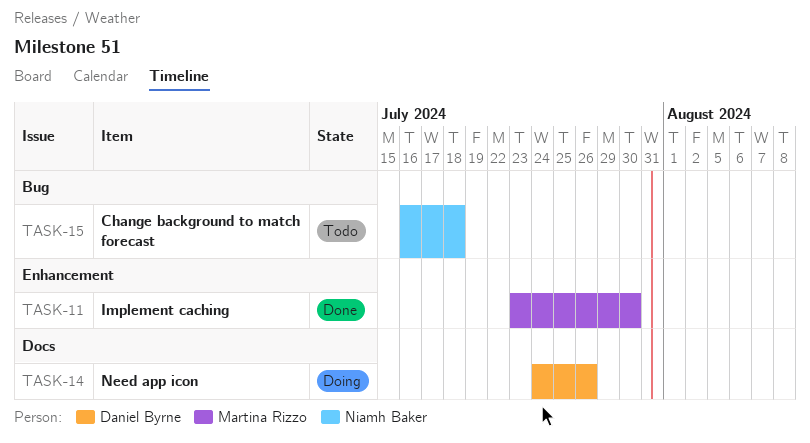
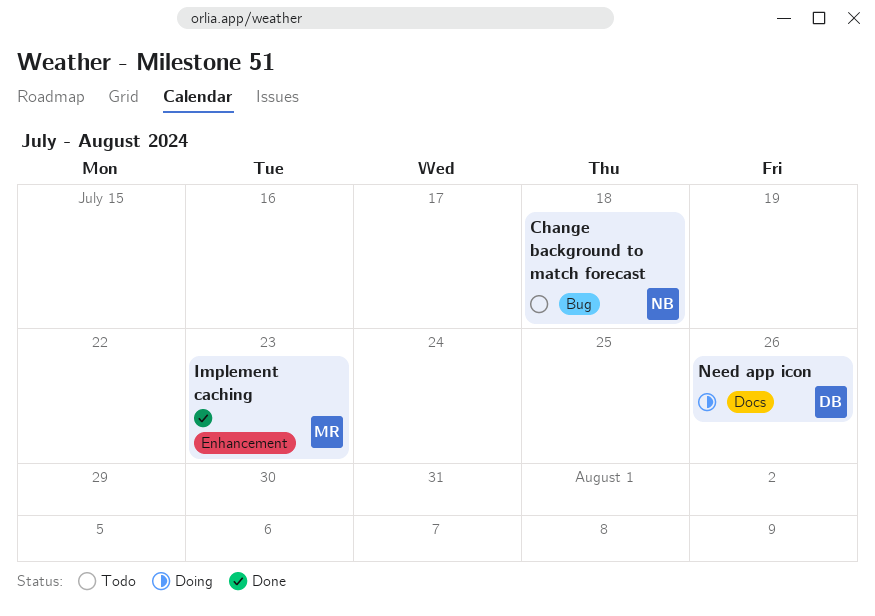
Implement caching, due: Jul 30 -> Jul 23

